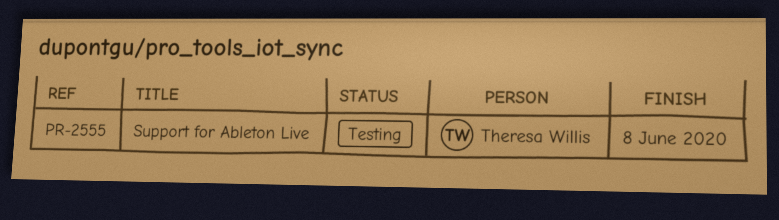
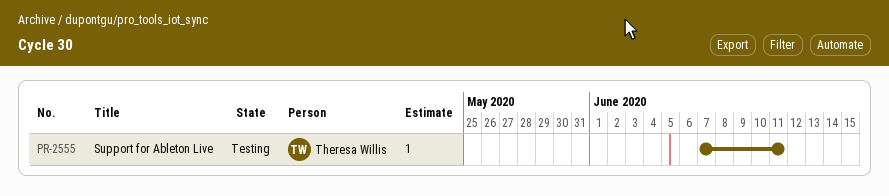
PR-2555, due: Jun 8 -> Jun 11

